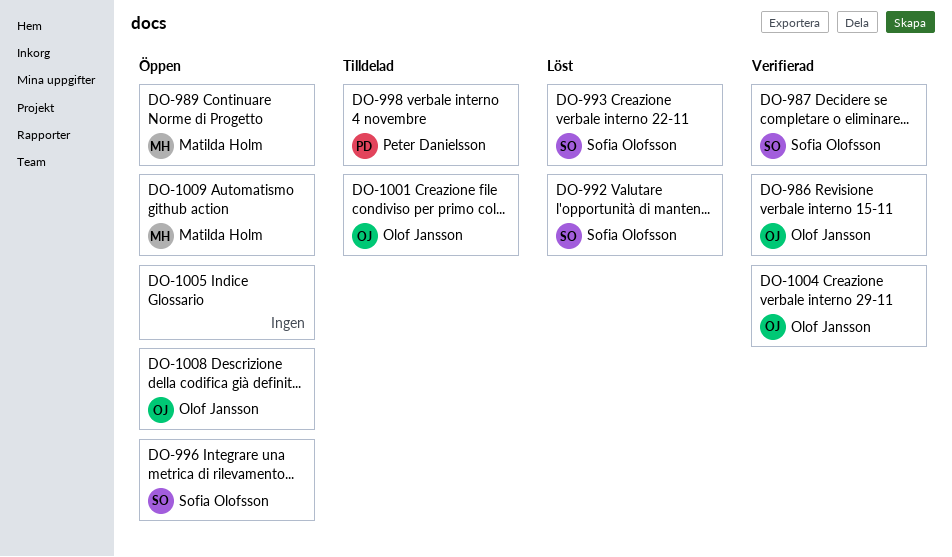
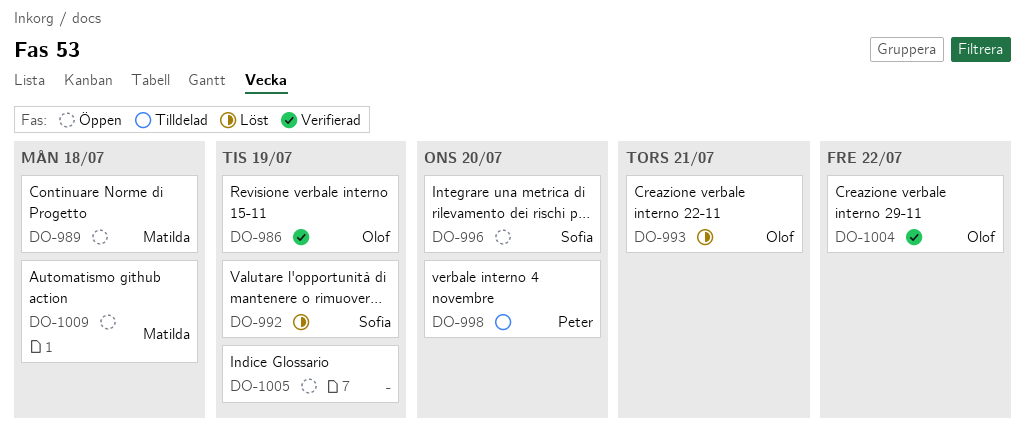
DO-987: present -> none
DO-993, owner: Sofia Olofsson -> Olof Jansson
DO-1001: present -> none
DO-1008: present -> none

